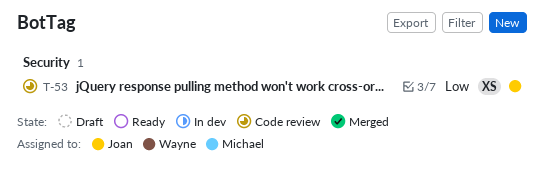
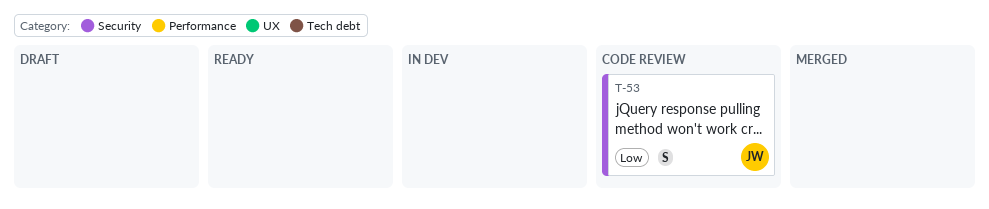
T-53, estimate: XS -> S

